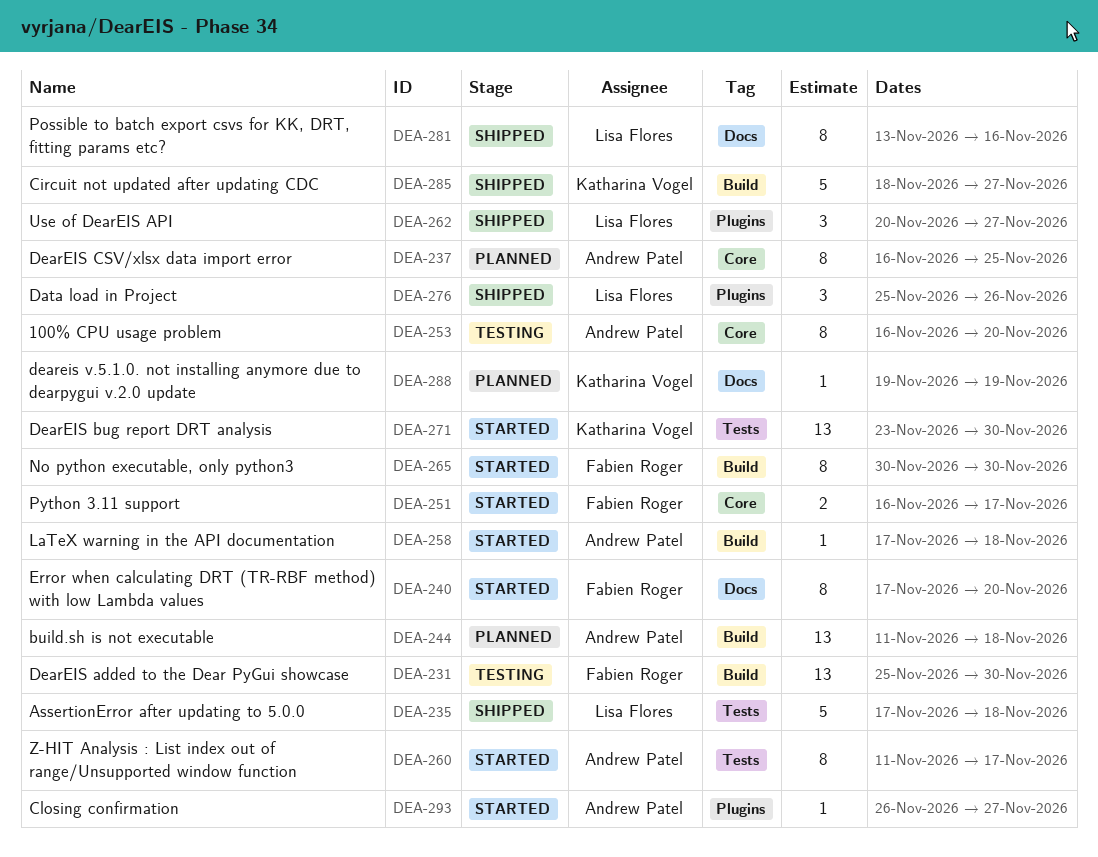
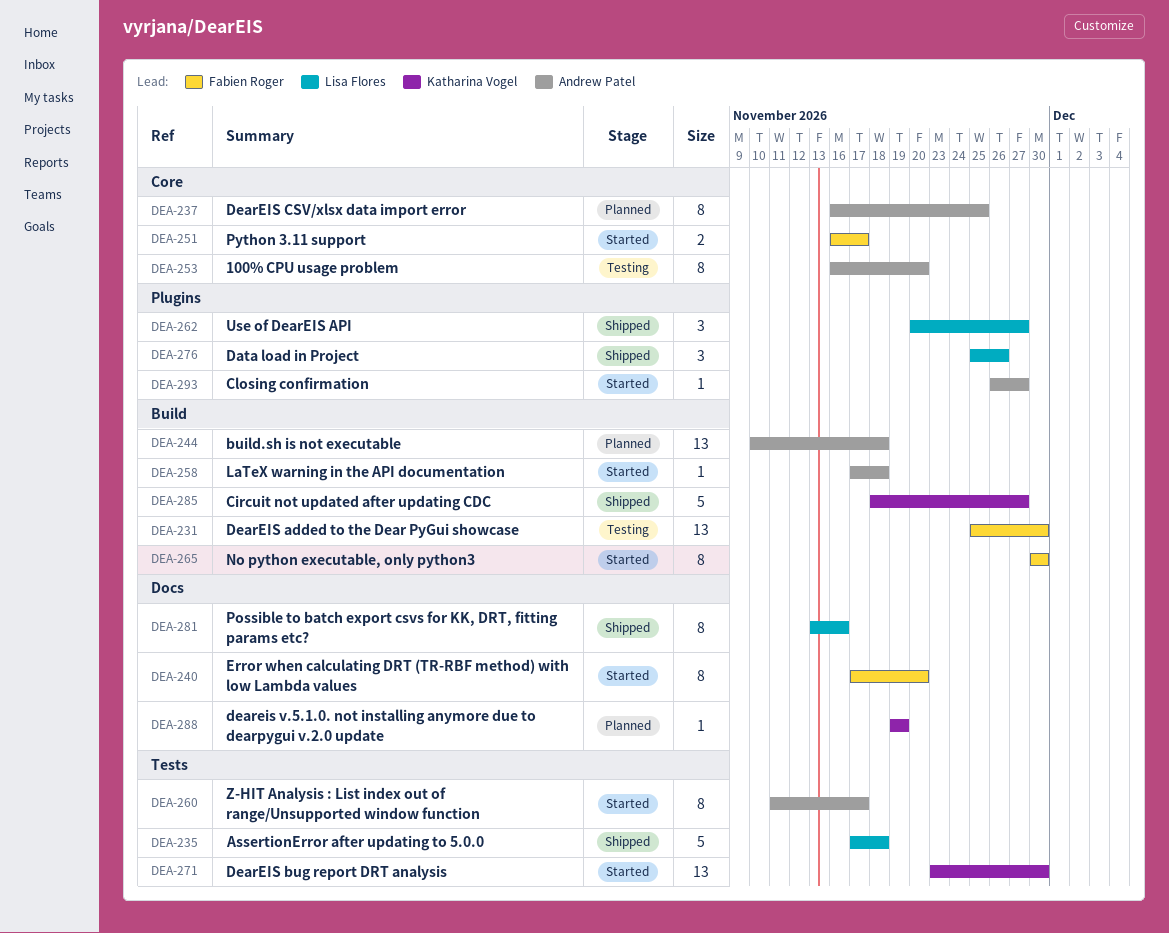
DEA-244, start: Nov 11 -> Nov 10

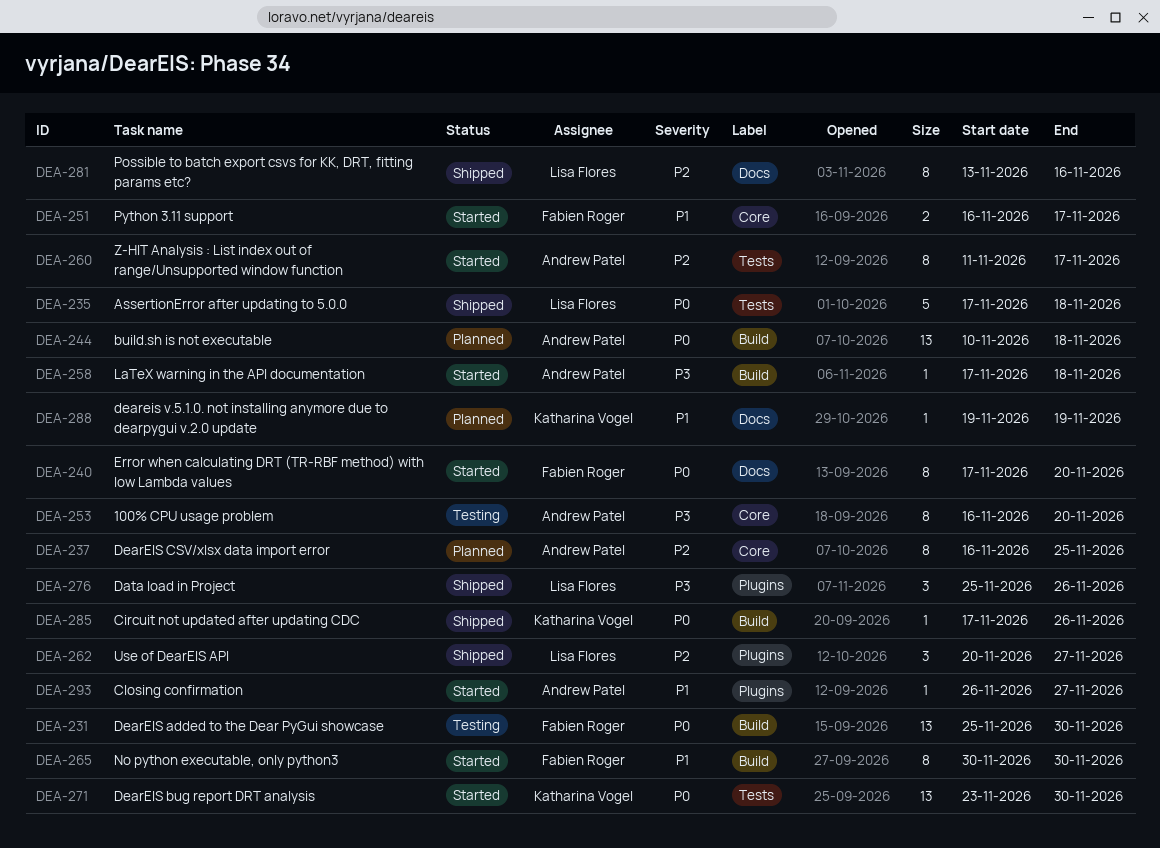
DEA-285, estimate: 5 -> 1
DEA-285, start: Nov 18 -> Nov 17
DEA-285, due: Nov 27 -> Nov 26

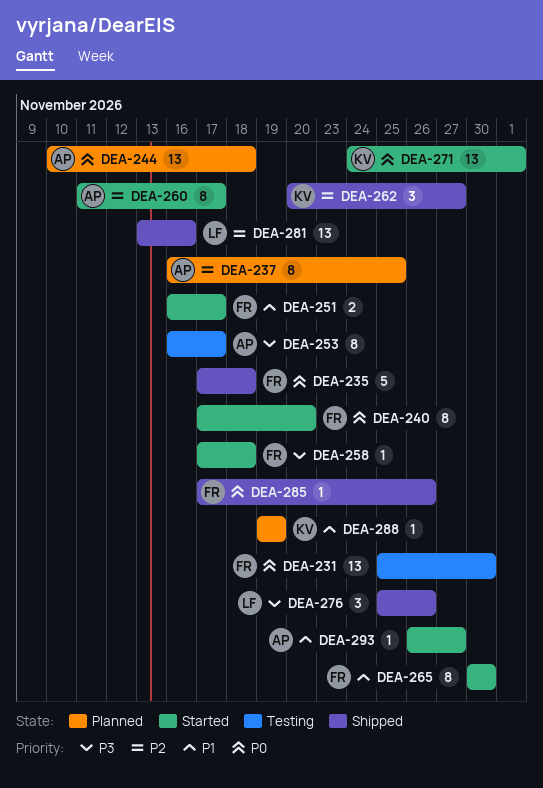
DEA-235, owner: Lisa Flores -> Fabien Roger
DEA-253, due: Nov 20 -> Nov 17
DEA-258, owner: Andrew Patel -> Fabien Roger
DEA-262, owner: Lisa Flores -> Katharina Vogel
DEA-271, start: Nov 23 -> Nov 24
DEA-271, due: Nov 30 -> Dec 1
DEA-281, estimate: 8 -> 13
DEA-285, owner: Katharina Vogel -> Fabien Roger

